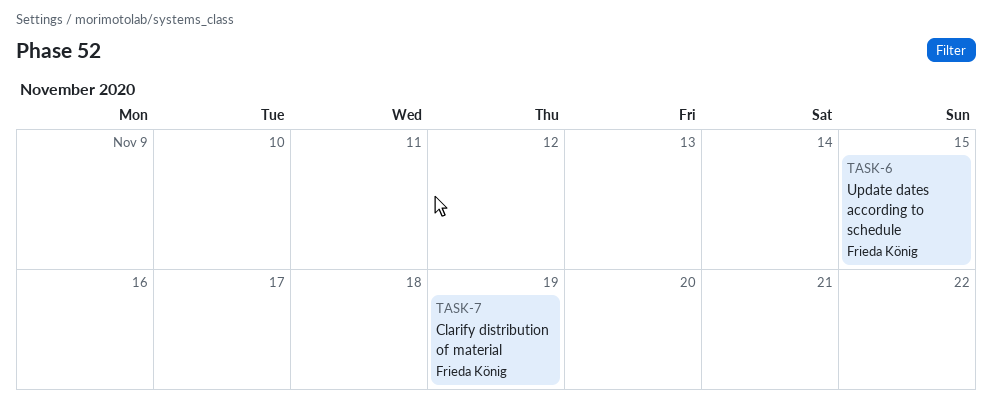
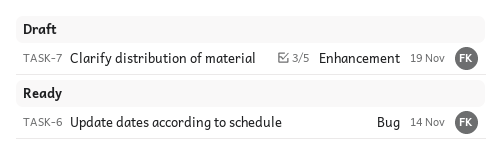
TASK-6, due: Nov 15 -> Nov 14

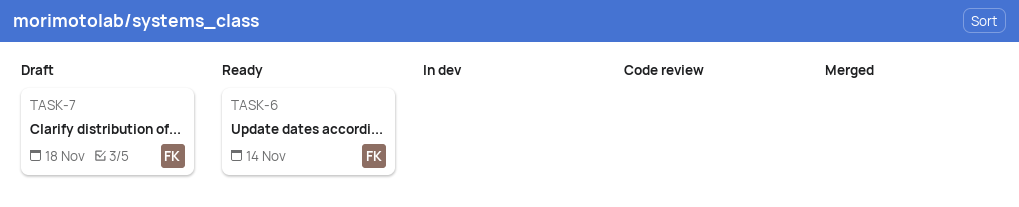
TASK-7, due: Nov 19 -> Nov 18

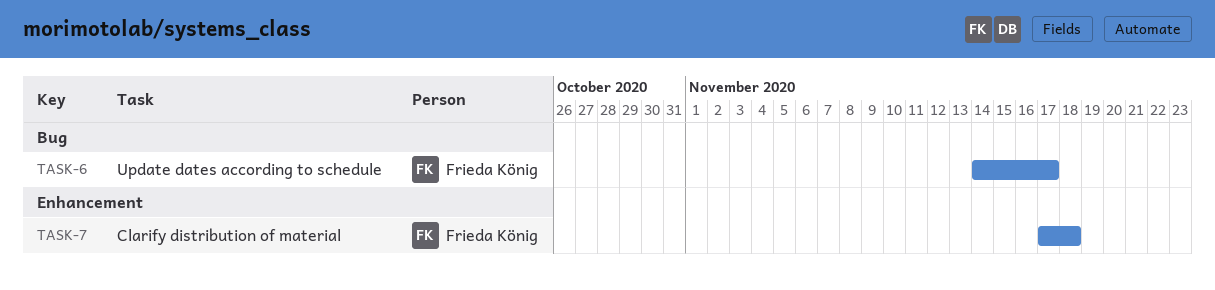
TASK-6, due: Nov 14 -> Nov 17

